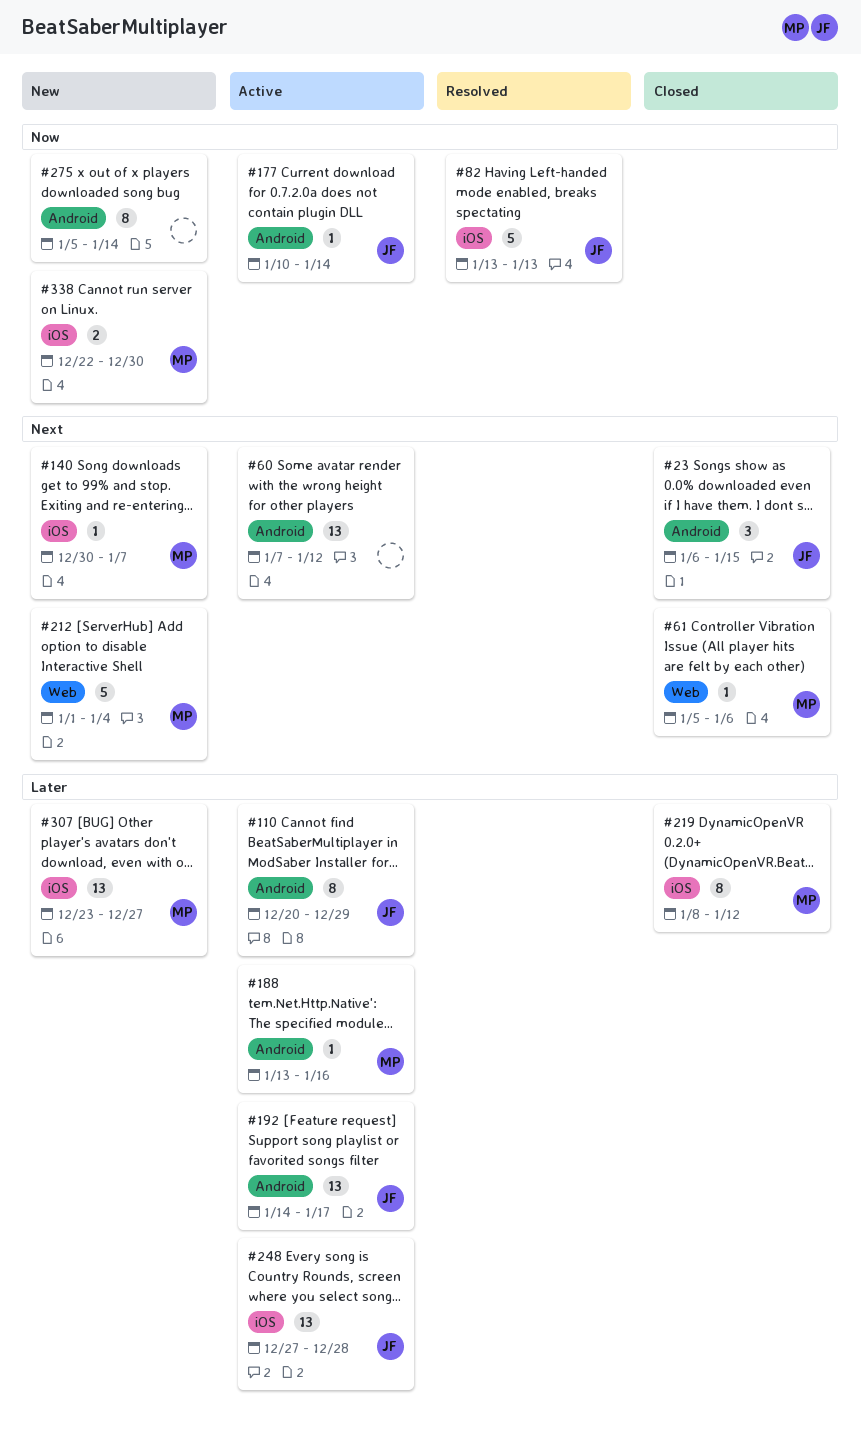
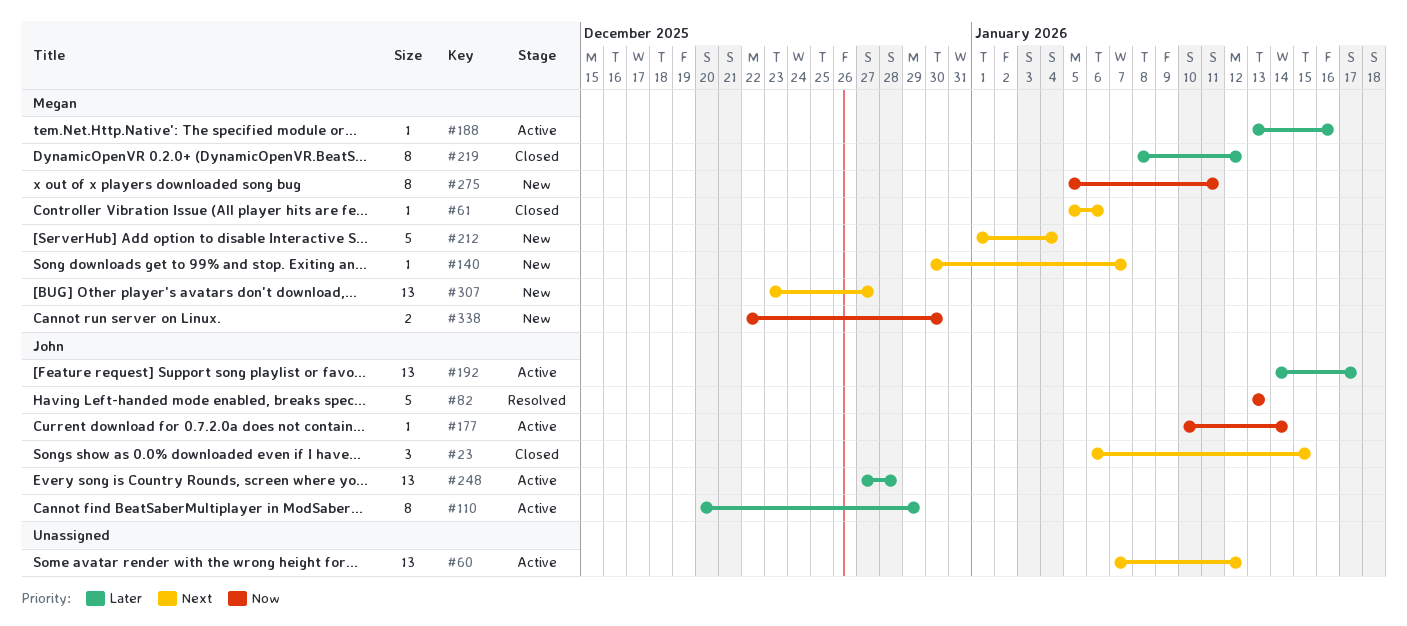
#275, owner: none -> Megan
#275, due: Jan 14 -> Jan 11
#307, priority: Later -> Next

